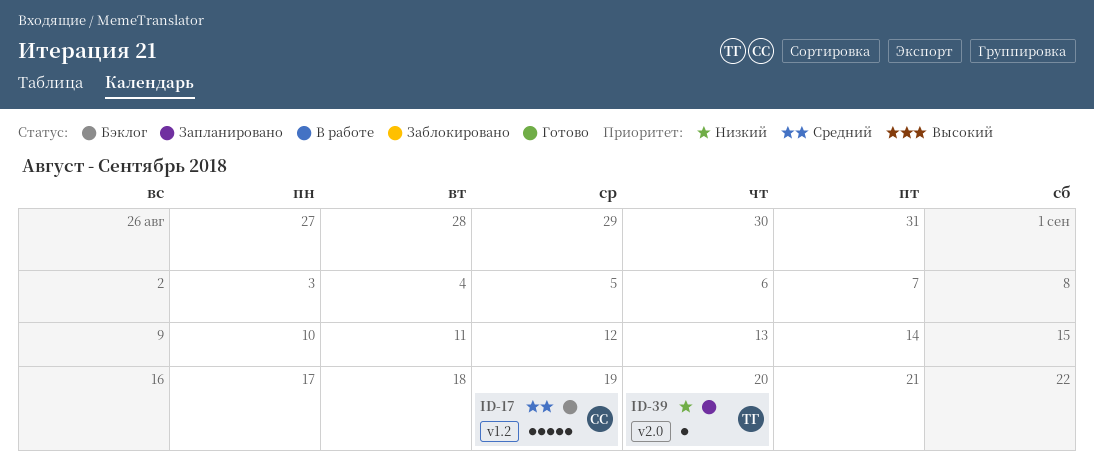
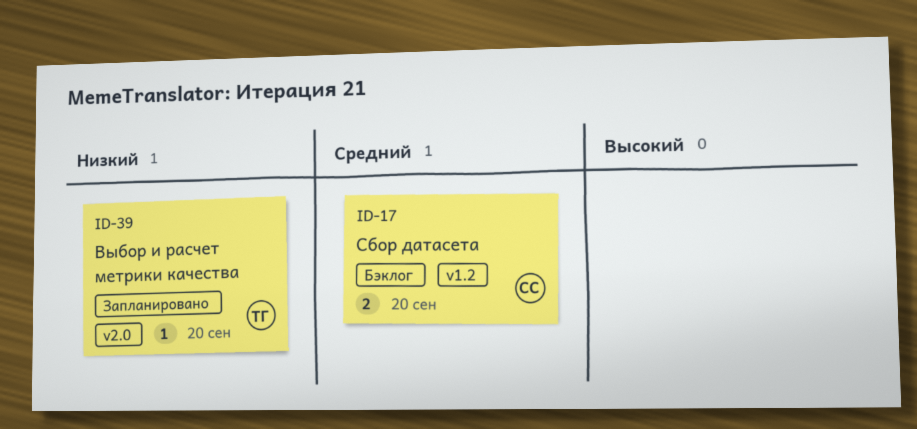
ID-17, estimate: 5 -> 2
ID-17, due: Sep 19 -> Sep 20

